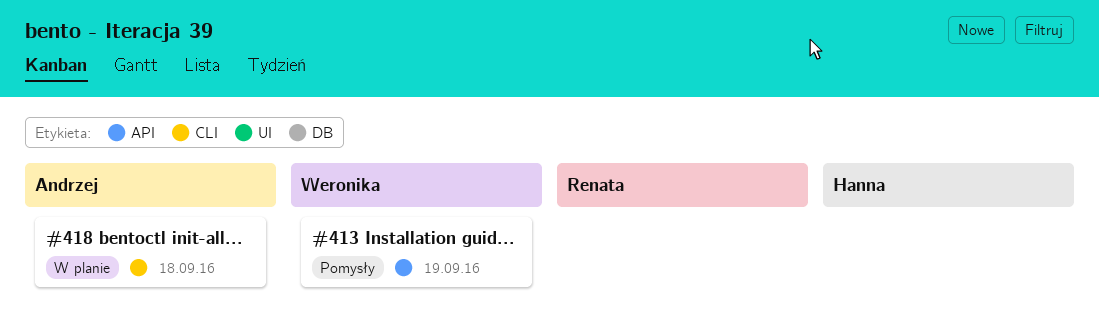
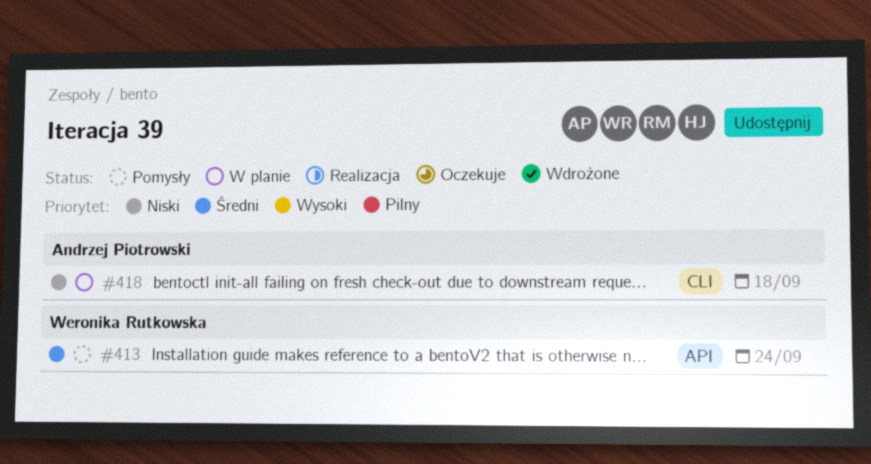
#413, due: Sep 19 -> Sep 24

